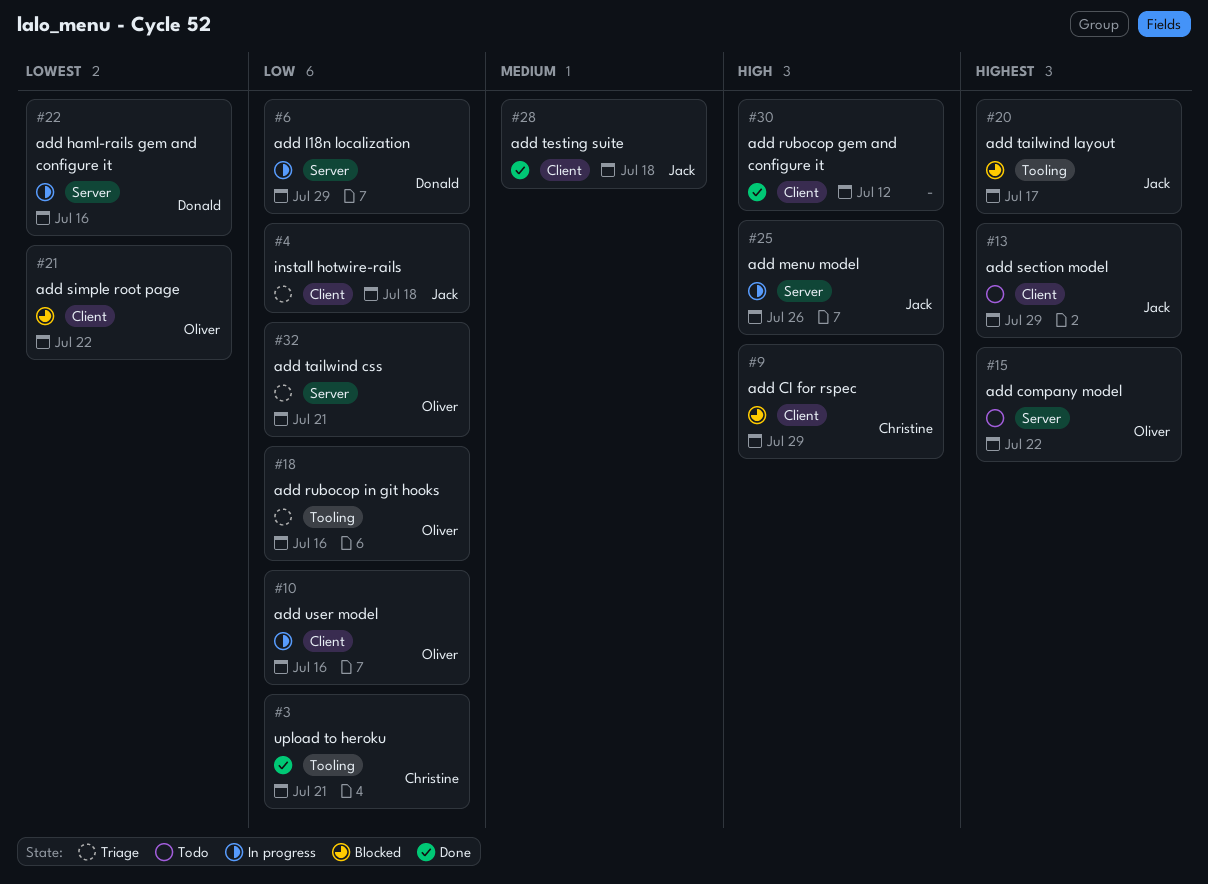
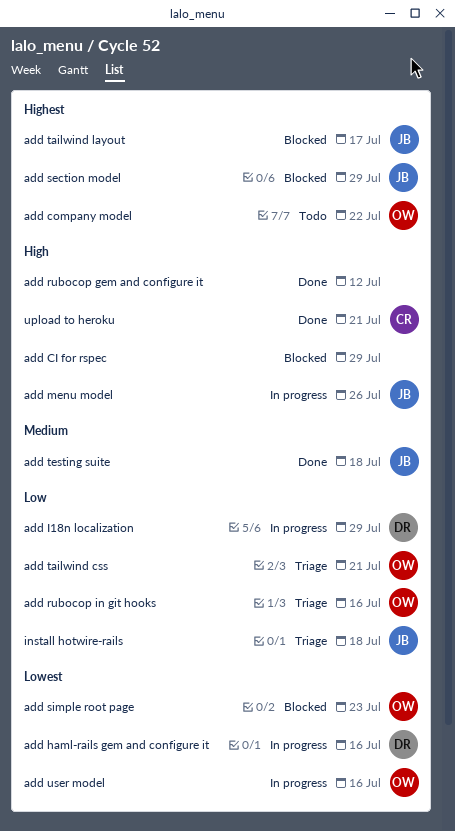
add CI for rspec, owner: Christine -> none
add section model, status: Todo -> Blocked
add simple root page, due: Jul 22 -> Jul 23
add user model, priority: Low -> Lowest
upload to heroku, priority: Low -> High

